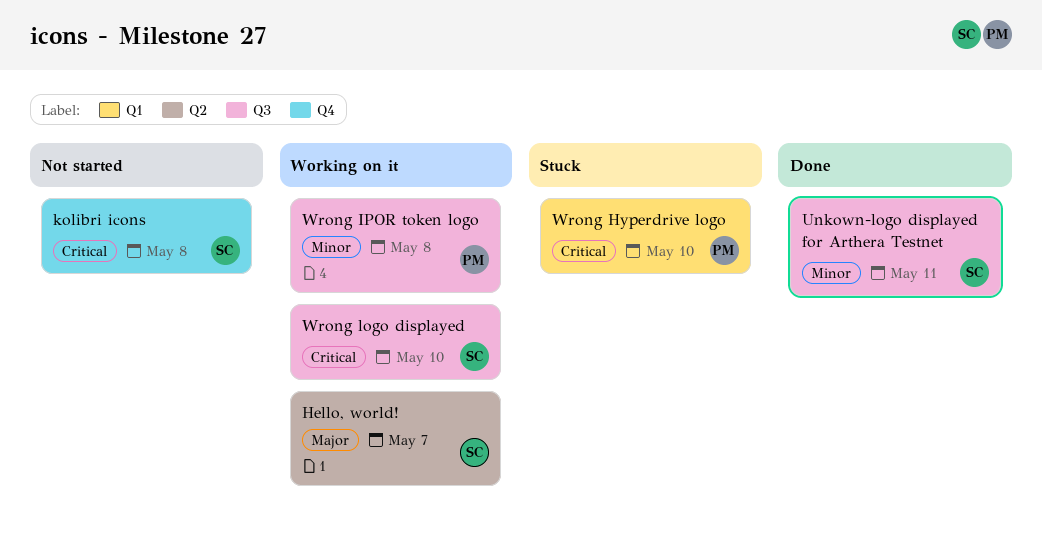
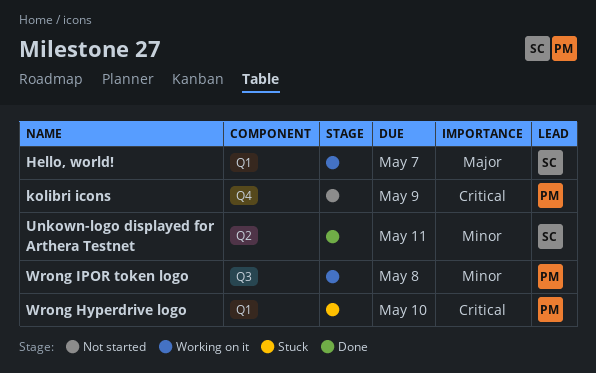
Hello, world!, label: Q2 -> Q1
kolibri icons, owner: SC -> PM
kolibri icons, due: May 8 -> May 9
Unkown-logo displayed for Arthera Testnet, label: Q3 -> Q2
Wrong logo displayed: present -> none

